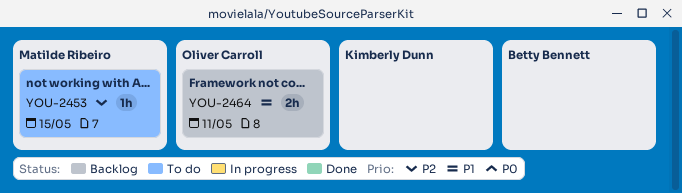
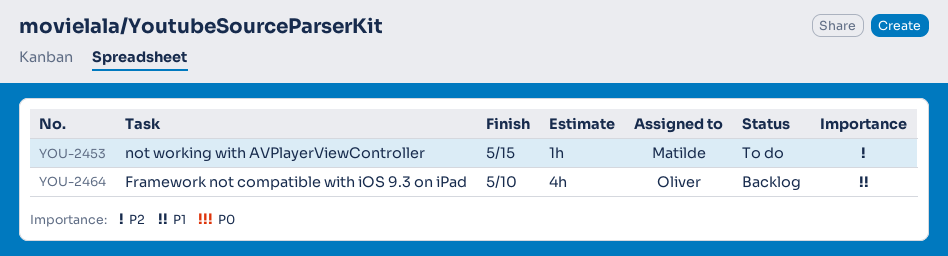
YOU-2464, estimate: 2h -> 4h
YOU-2464, due: May 11 -> May 10

